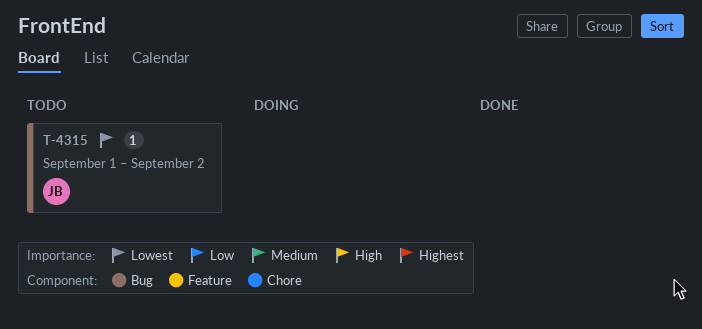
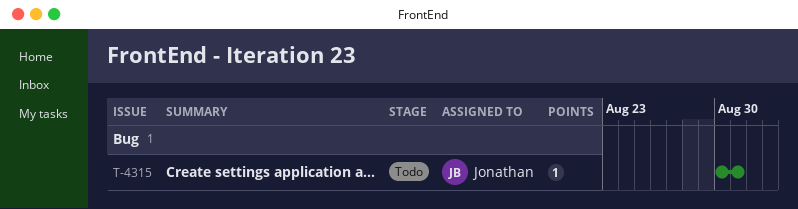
T-4315, start: Sep 1 -> Aug 30
T-4315, due: Sep 2 -> Aug 31

